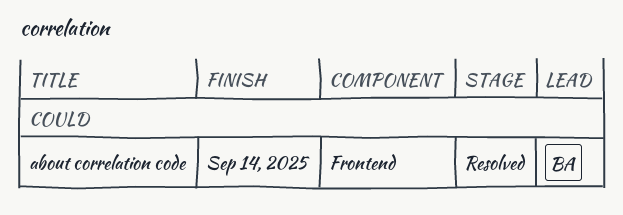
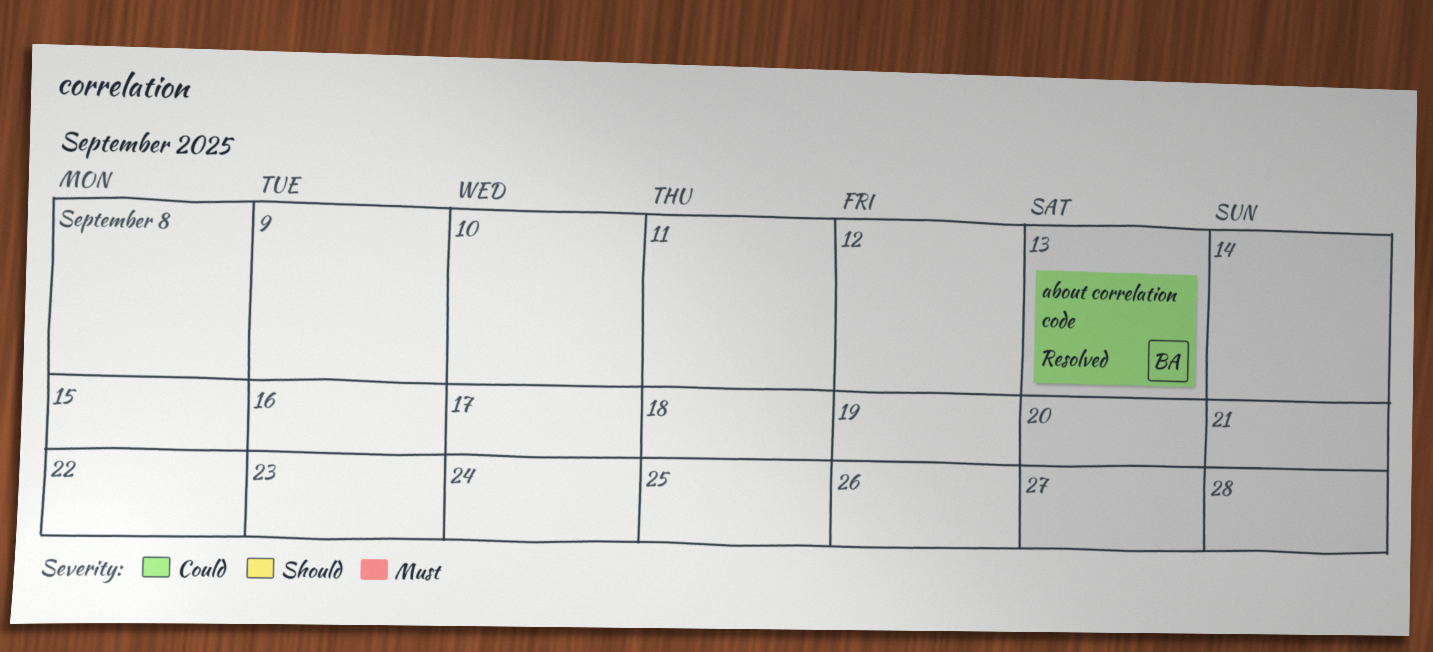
about correlation code, due: Sep 14 -> Sep 13

